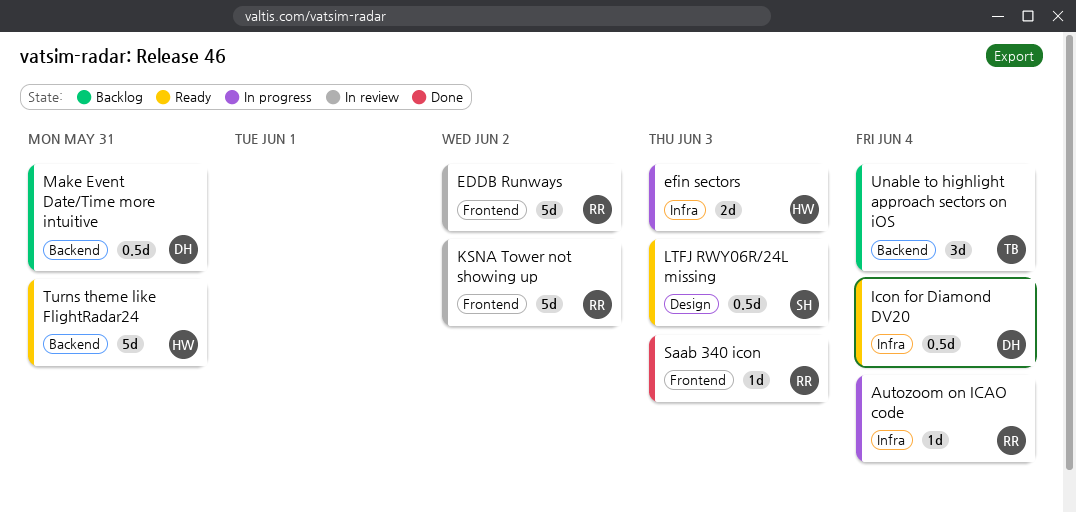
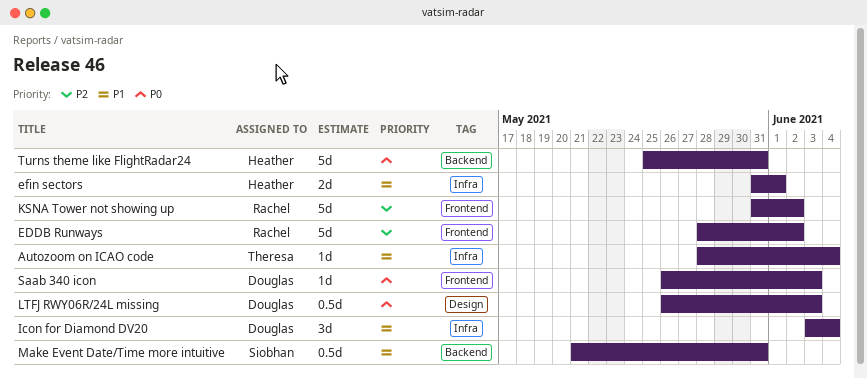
Autozoom on ICAO code, owner: Rachel -> Theresa
efin sectors, due: Jun 3 -> Jun 1
Icon for Diamond DV20, estimate: 0.5d -> 3d
LTFJ RWY06R/24L missing, owner: Siobhan -> Douglas
Make Event Date/Time more intuitive, owner: Douglas -> Siobhan
Saab 340 icon, owner: Rachel -> Douglas
Unable to highlight approach sectors on iOS: present -> none

